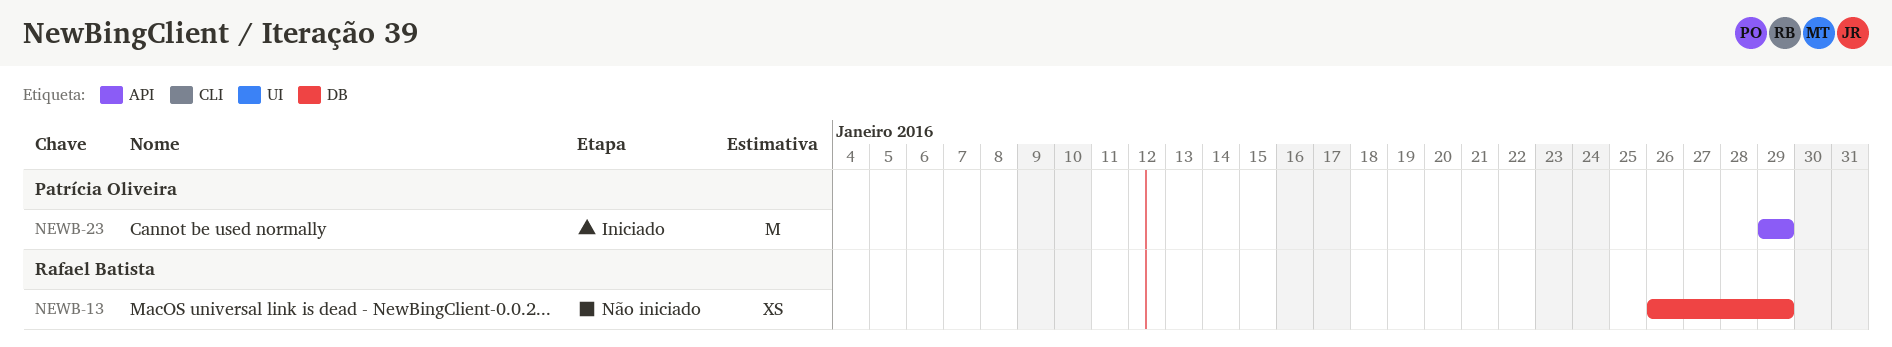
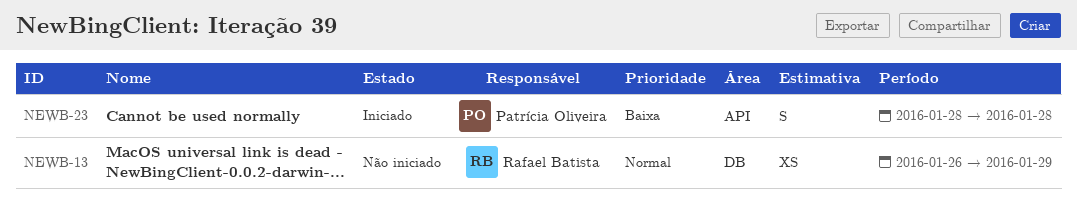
NEWB-23, estimate: M -> S
NEWB-23, start: Jan 29 -> Jan 28
NEWB-23, due: Jan 29 -> Jan 28

